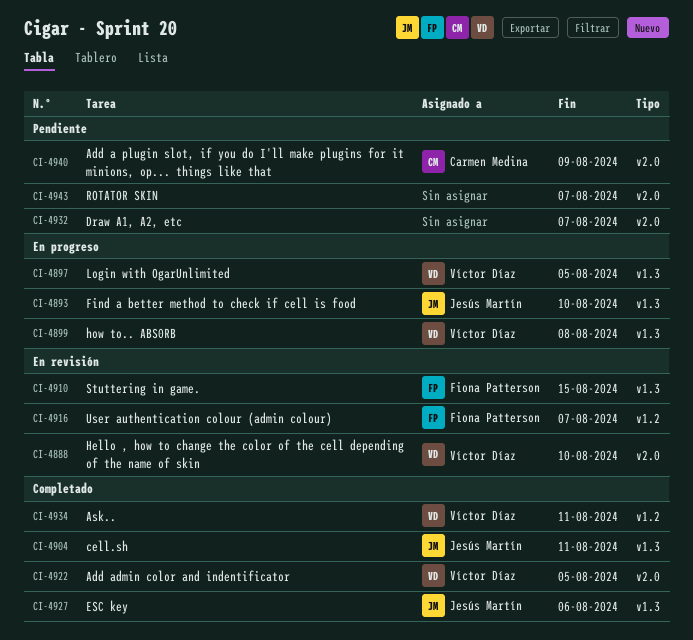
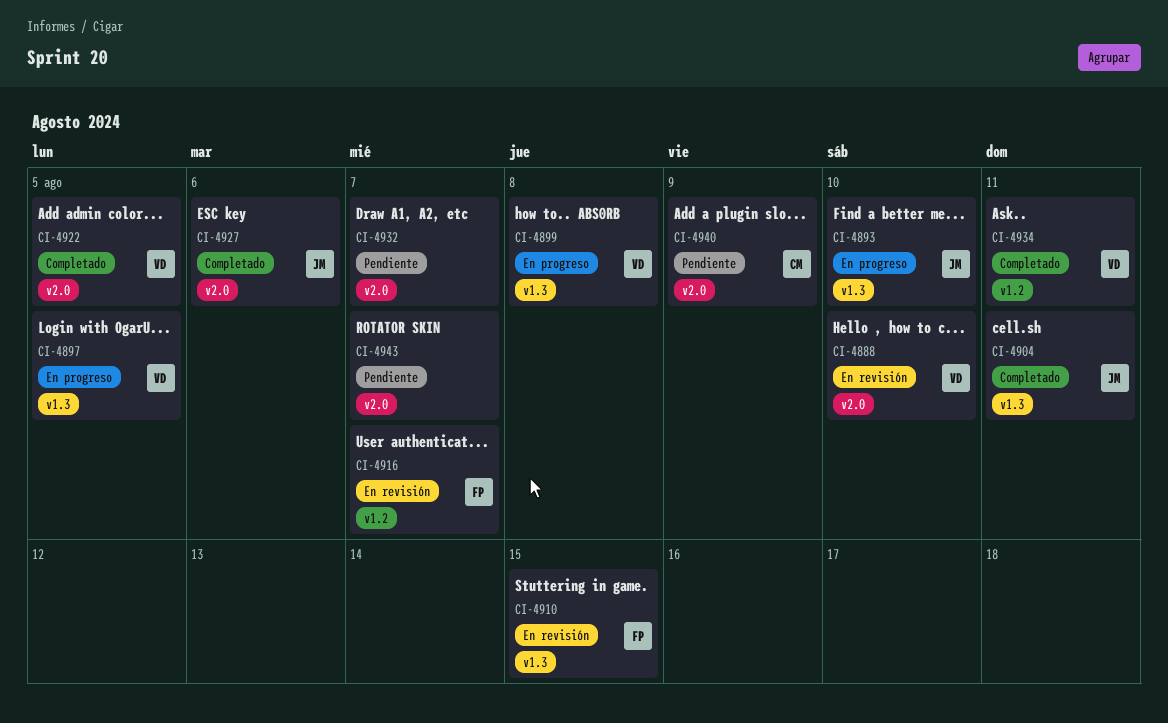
CI-4927, label: v1.3 -> v2.0

